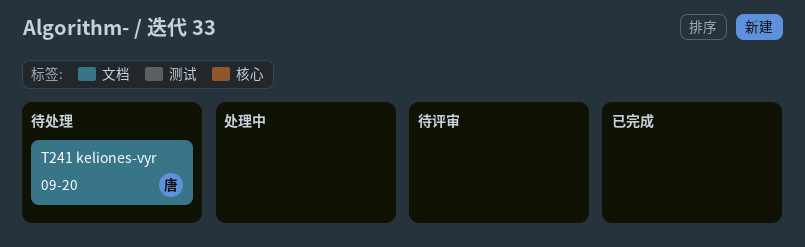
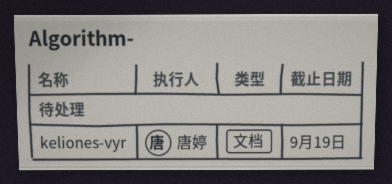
keliones-vyr, due: Sep 20 -> Sep 19

